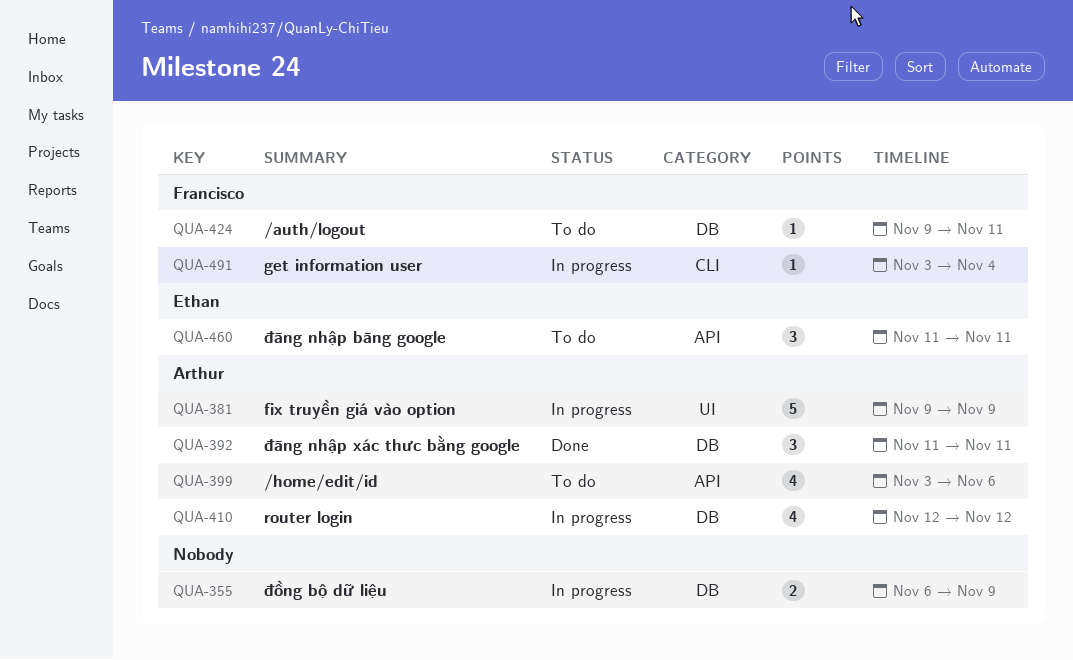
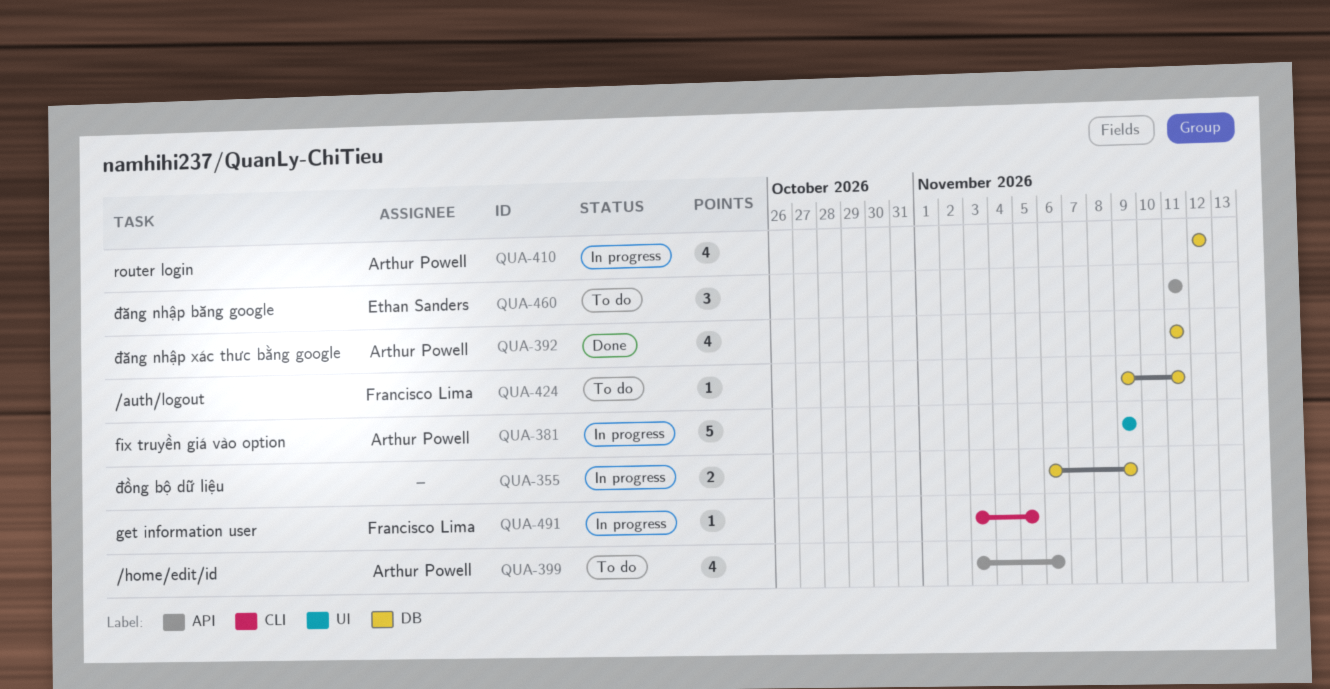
QUA-392, estimate: 3 -> 4
QUA-491, due: Nov 4 -> Nov 5

